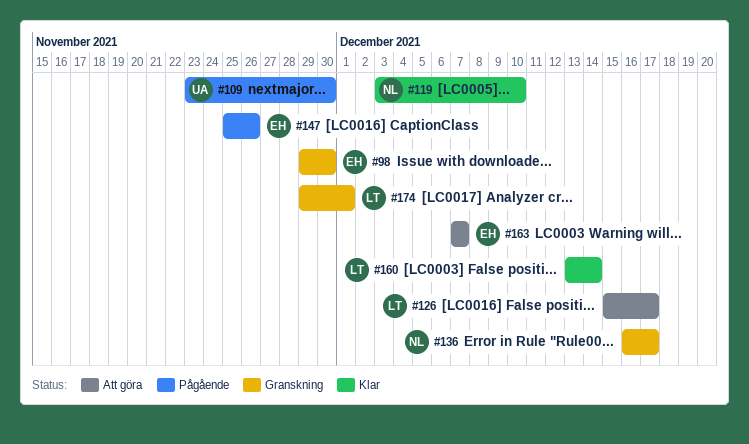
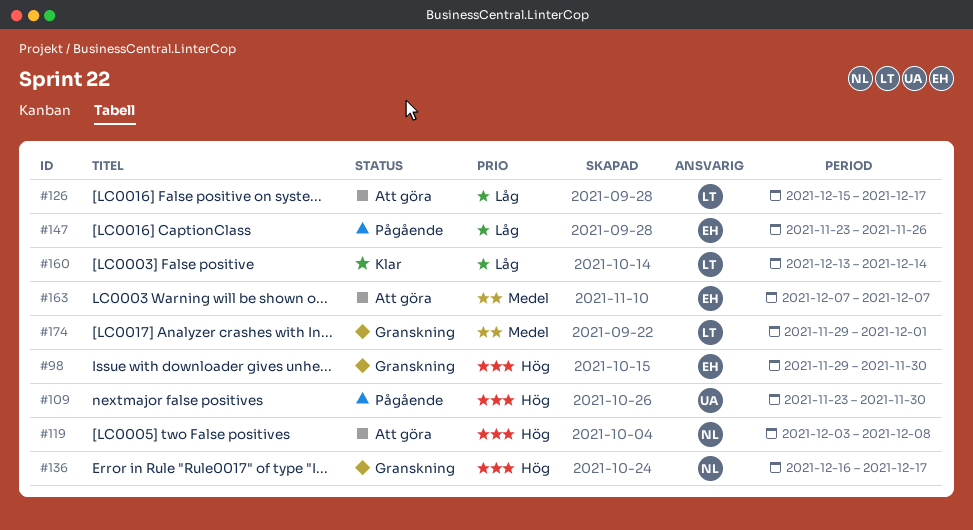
#119, status: Klar -> Att göra
#119, due: Dec 10 -> Dec 8
#147, start: Nov 25 -> Nov 23

